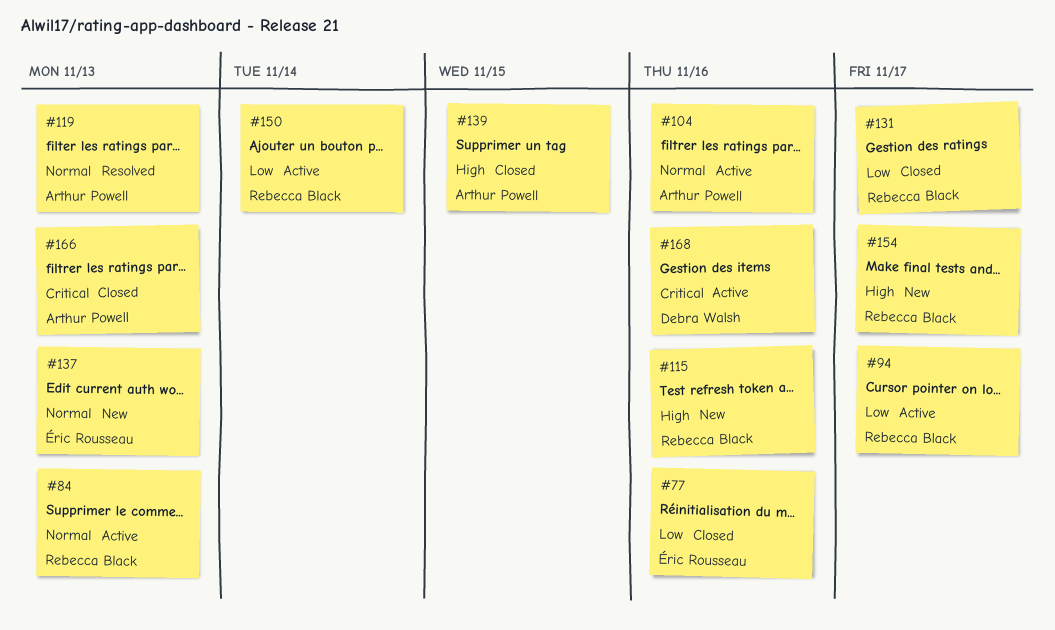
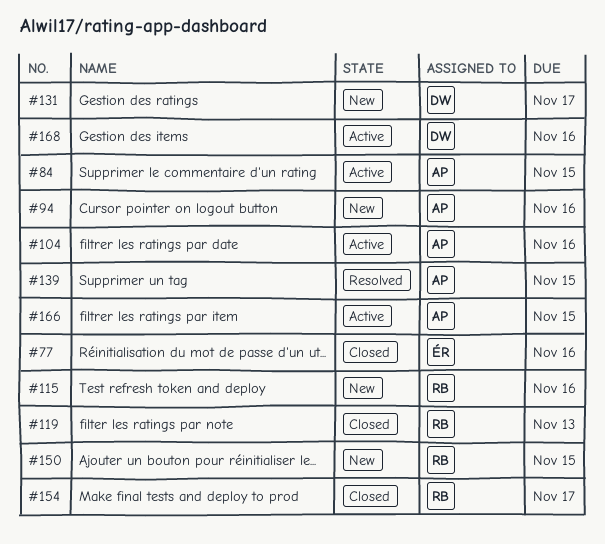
#84, owner: Rebecca Black -> Arthur Powell
#84, due: Nov 13 -> Nov 15
#94, status: Active -> New
#94, owner: Rebecca Black -> Arthur Powell
#94, due: Nov 17 -> Nov 16
#119, status: Resolved -> Closed
#119, owner: Arthur Powell -> Rebecca Black
#131, status: Closed -> New
#131, owner: Rebecca Black -> Debra Walsh
#137: present -> none
#139, status: Closed -> Resolved
#150, status: Active -> New
#150, due: Nov 14 -> Nov 15
#154, status: New -> Closed
#166, status: Closed -> Active
#166, due: Nov 13 -> Nov 15

